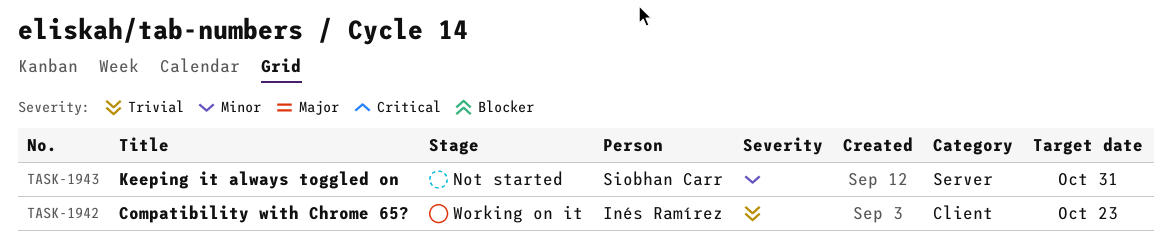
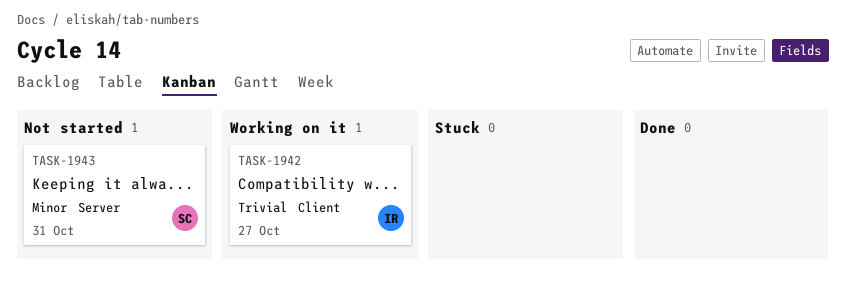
TASK-1942, due: Oct 23 -> Oct 27

